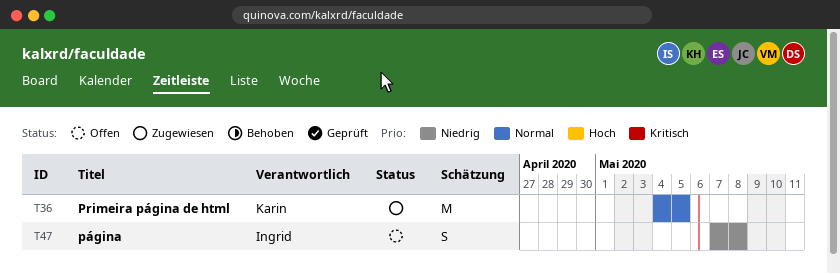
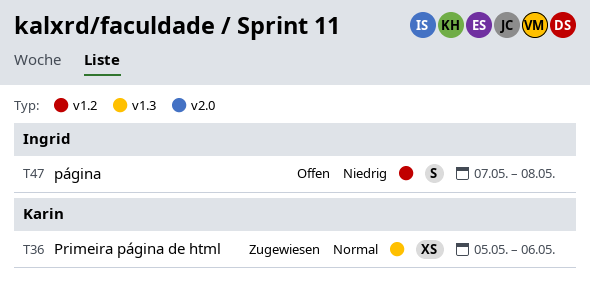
T36, estimate: M -> XS
T36, start: May 4 -> May 5
T36, due: May 5 -> May 6

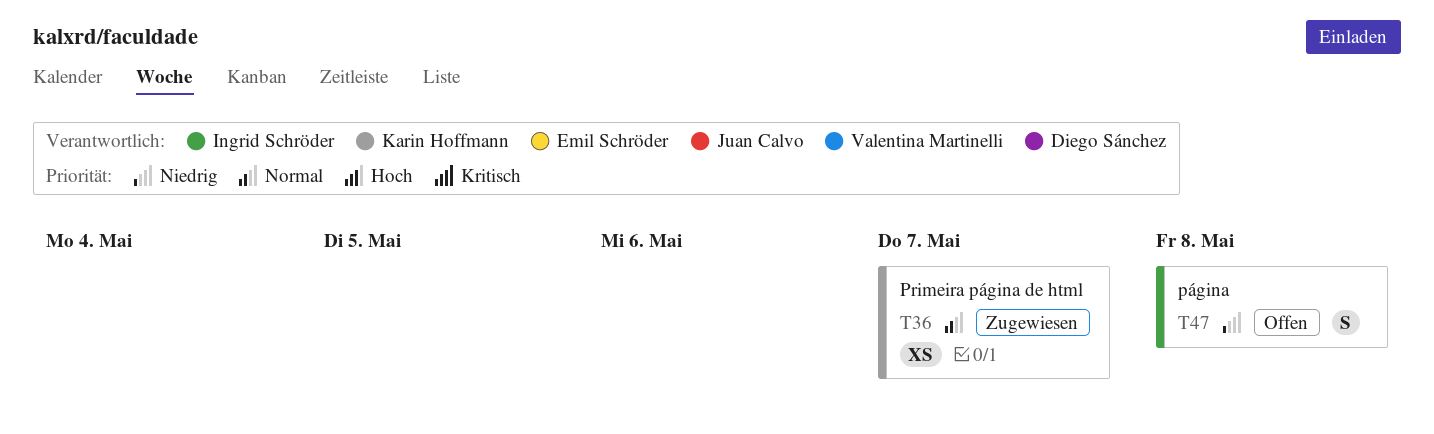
T36, due: May 6 -> May 7

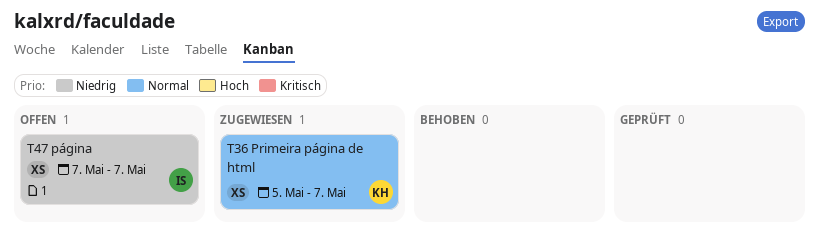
T47, estimate: S -> XS
T47, due: May 8 -> May 7

